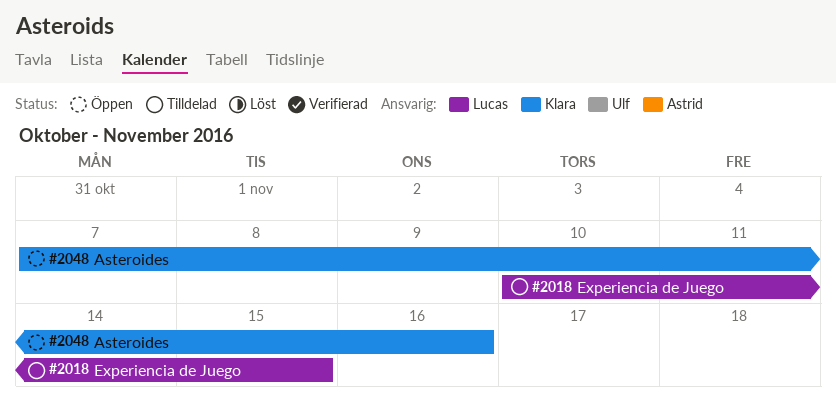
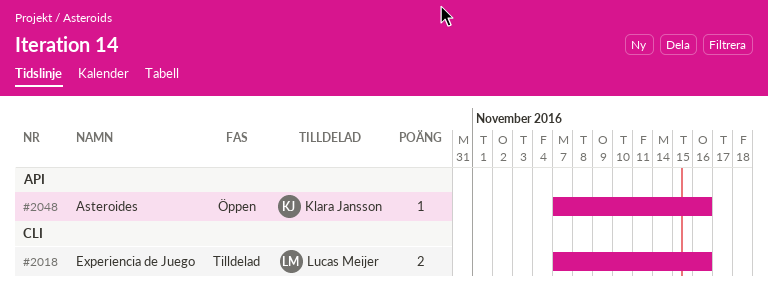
#2018, start: Nov 10 -> Nov 7
#2018, due: Nov 15 -> Nov 16

